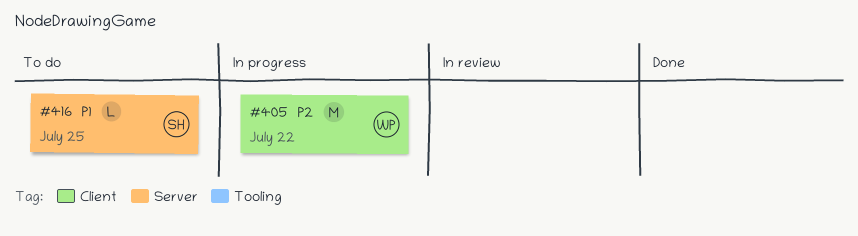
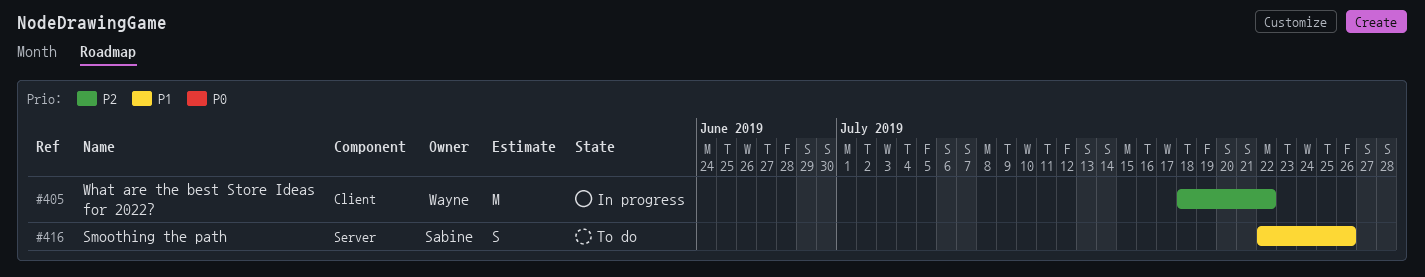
#416, estimate: L -> S
#416, due: Jul 25 -> Jul 26

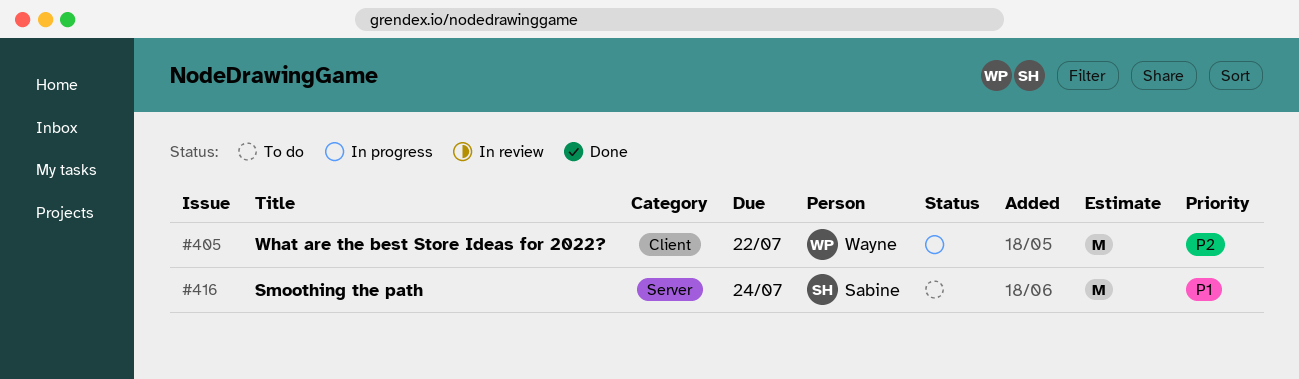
#416, estimate: S -> M
#416, due: Jul 26 -> Jul 24

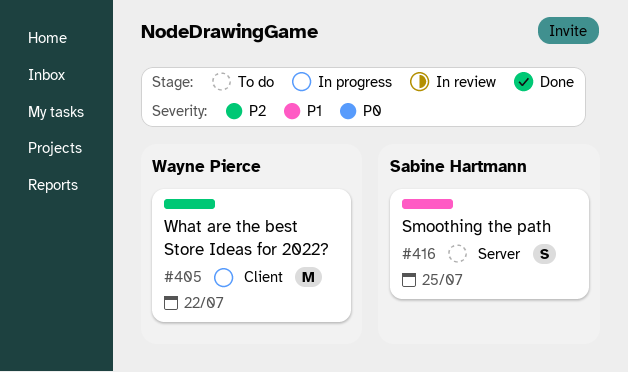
#416, estimate: M -> S
#416, due: Jul 24 -> Jul 25

